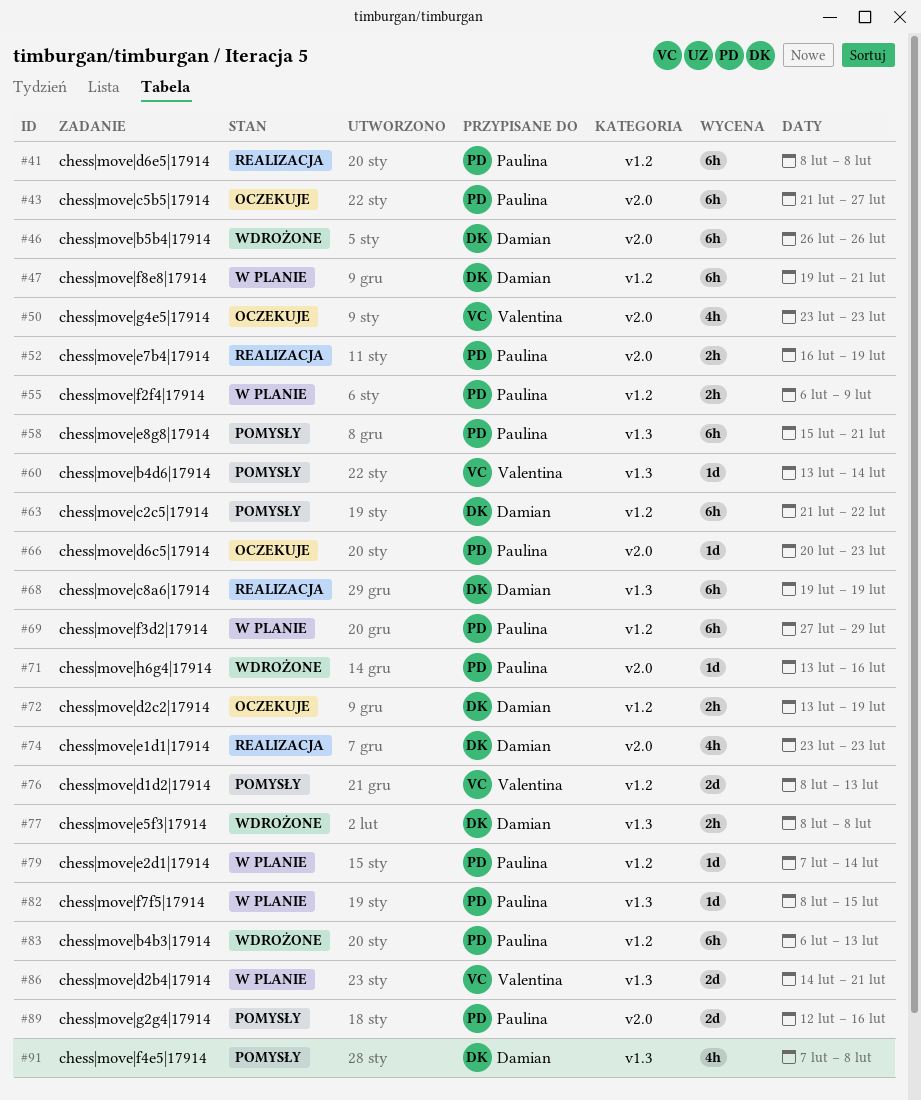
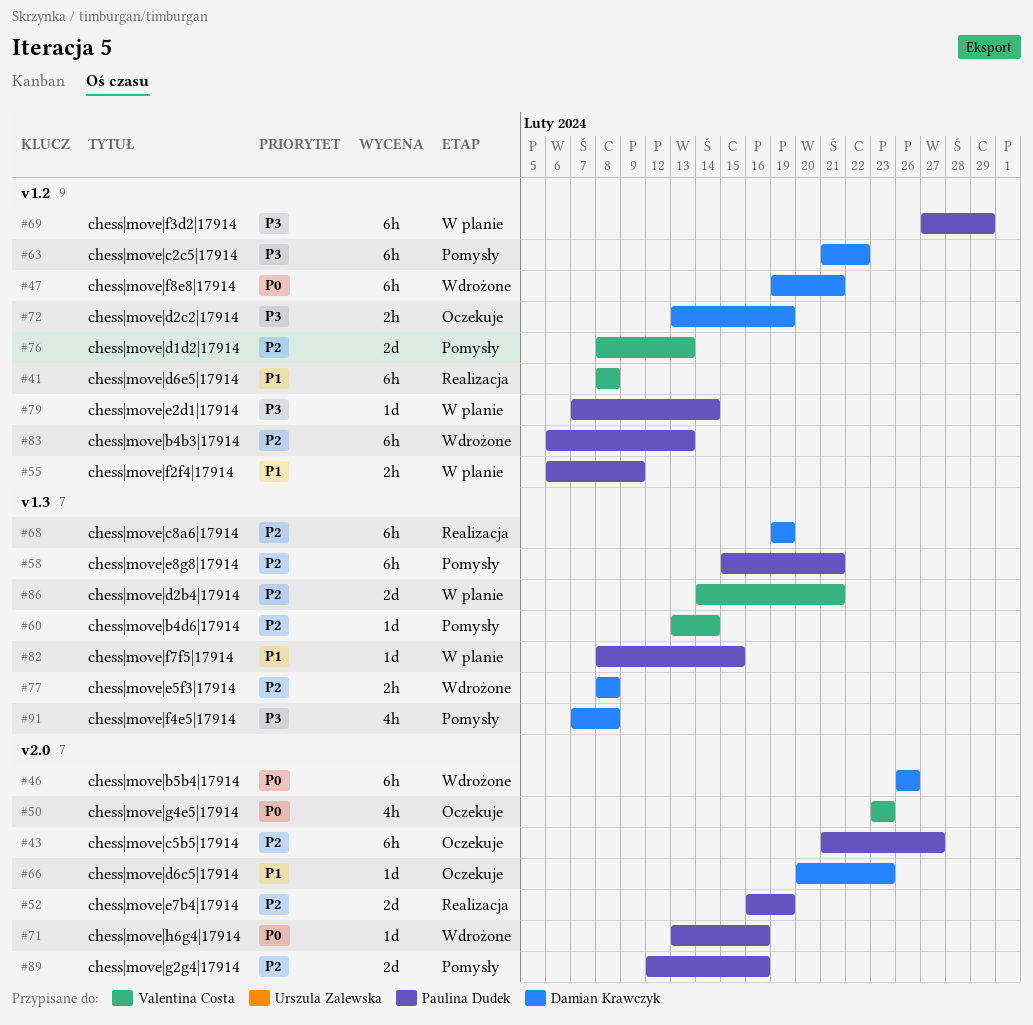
#41, owner: Paulina Dudek -> Valentina Costa
#47, status: W planie -> Wdrożone
#52, estimate: 2h -> 2d
#66, owner: Paulina Dudek -> Damian Krawczyk
#74: present -> none

